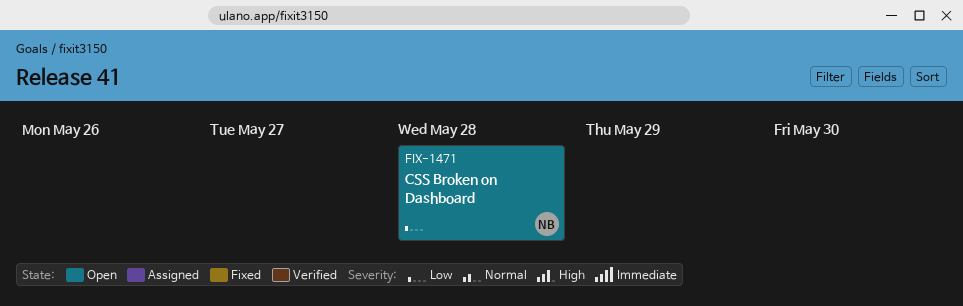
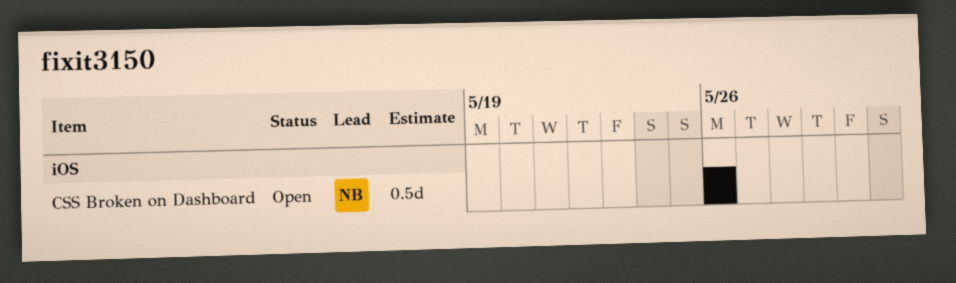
CSS Broken on Dashboard, due: May 28 -> May 26

